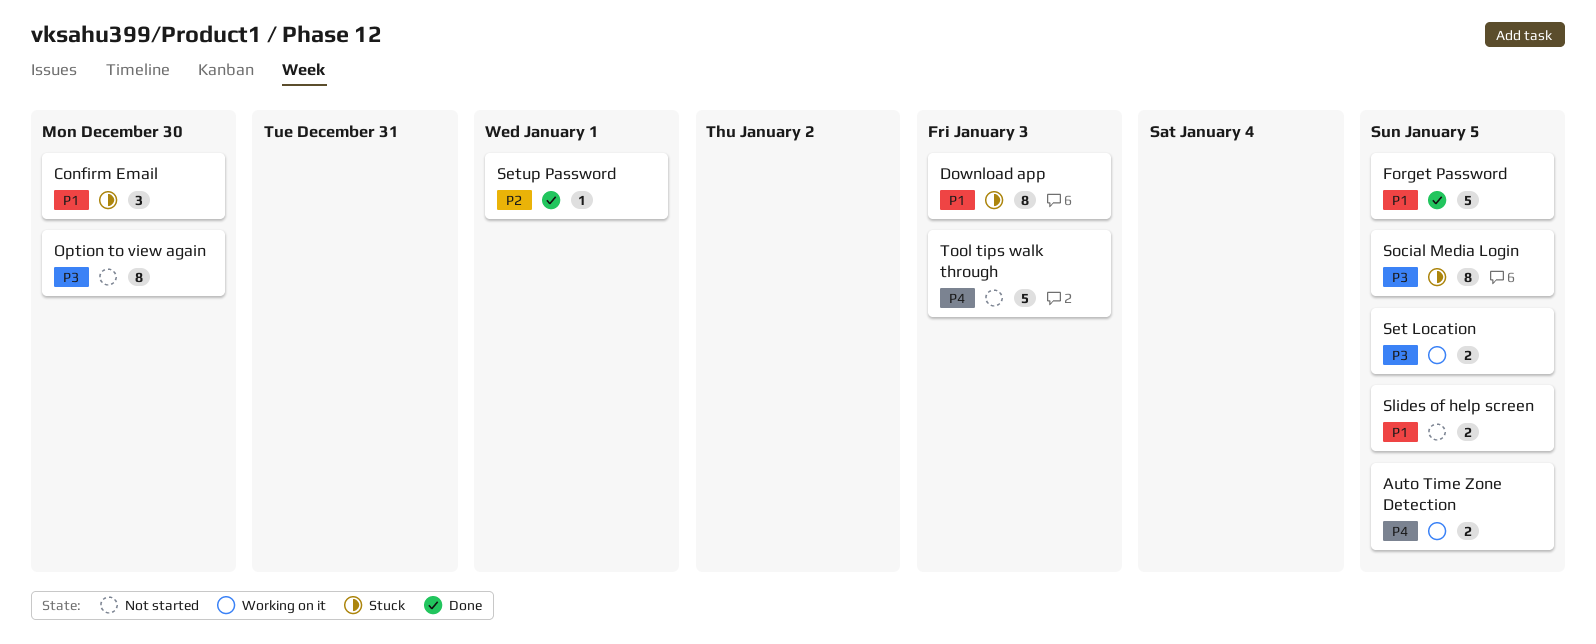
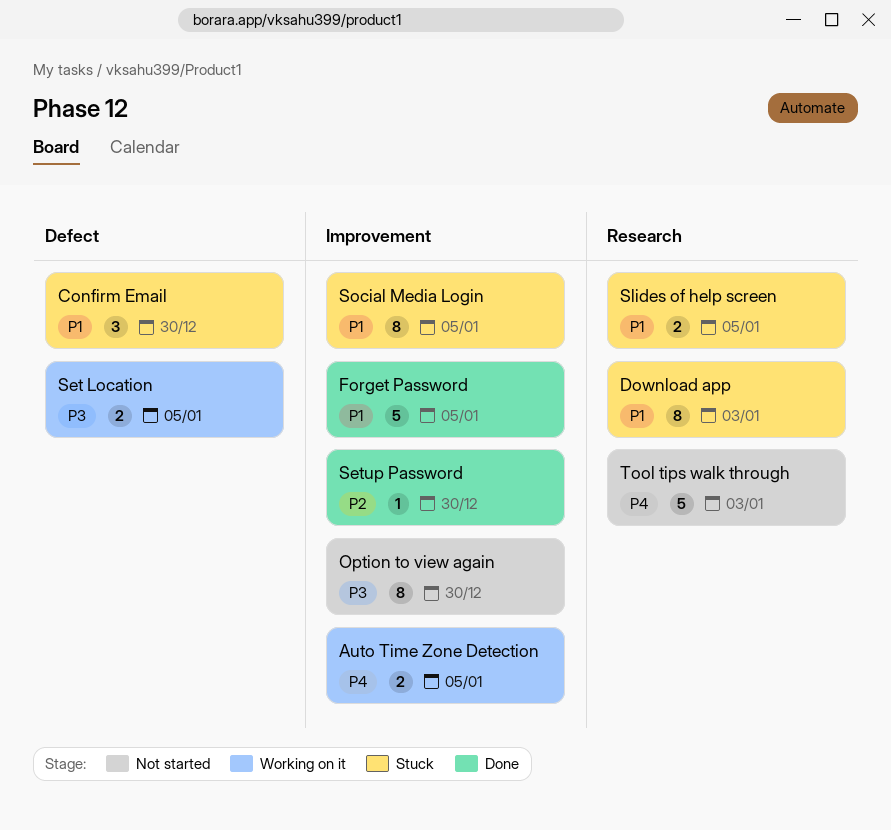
Setup Password, due: Jan 1 -> Dec 30
Slides of help screen, status: Not started -> Stuck
Social Media Login, priority: P3 -> P1

